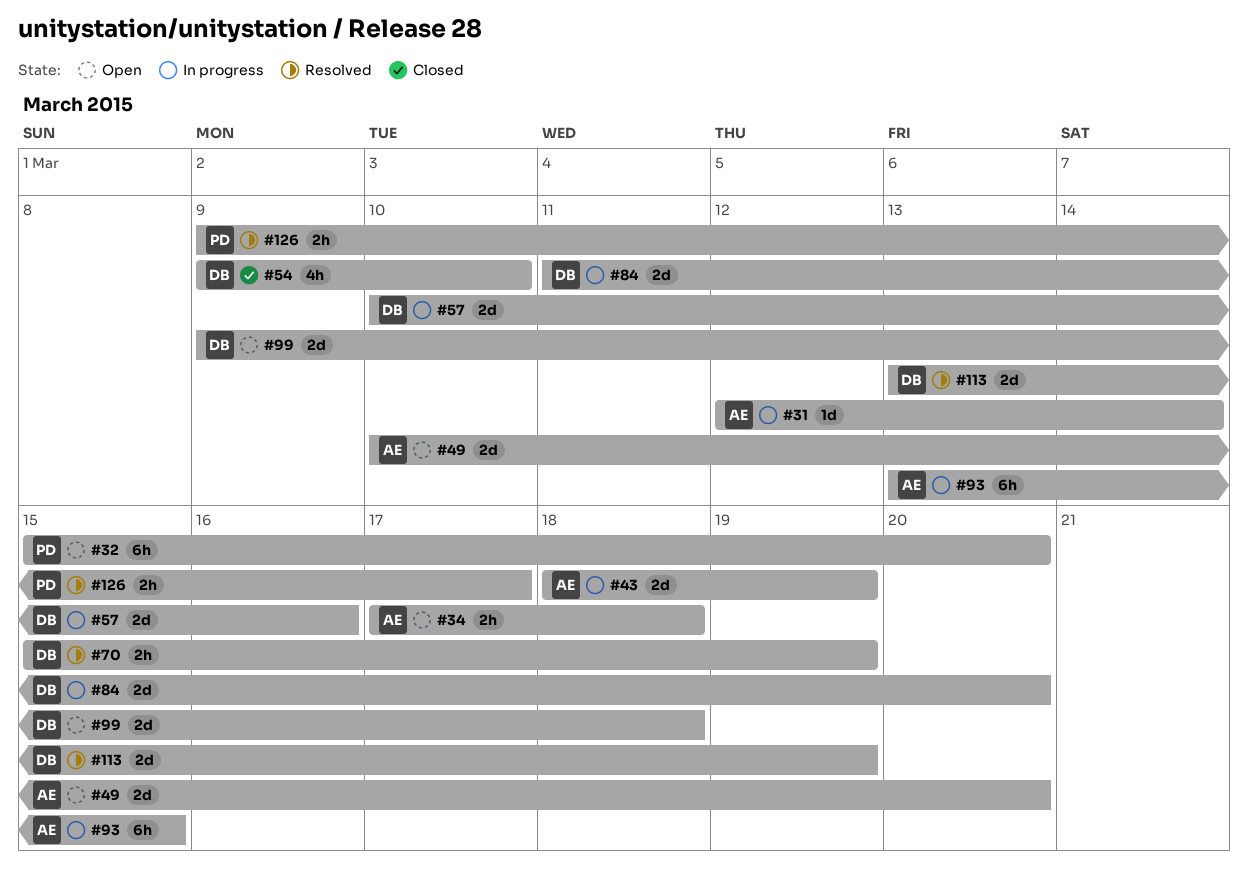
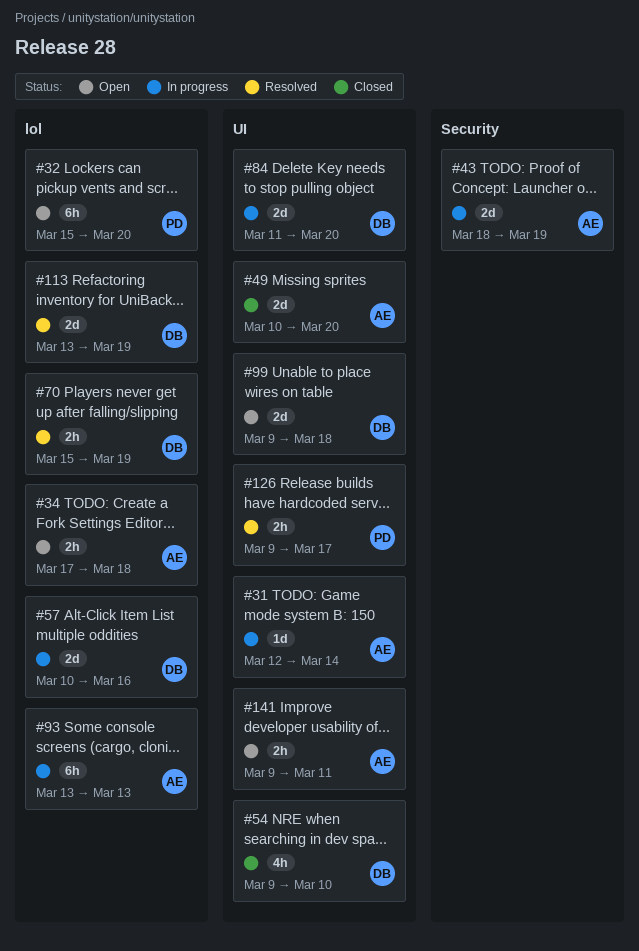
#49, status: Open -> Closed
#93, due: Mar 15 -> Mar 13
#141: none -> present

